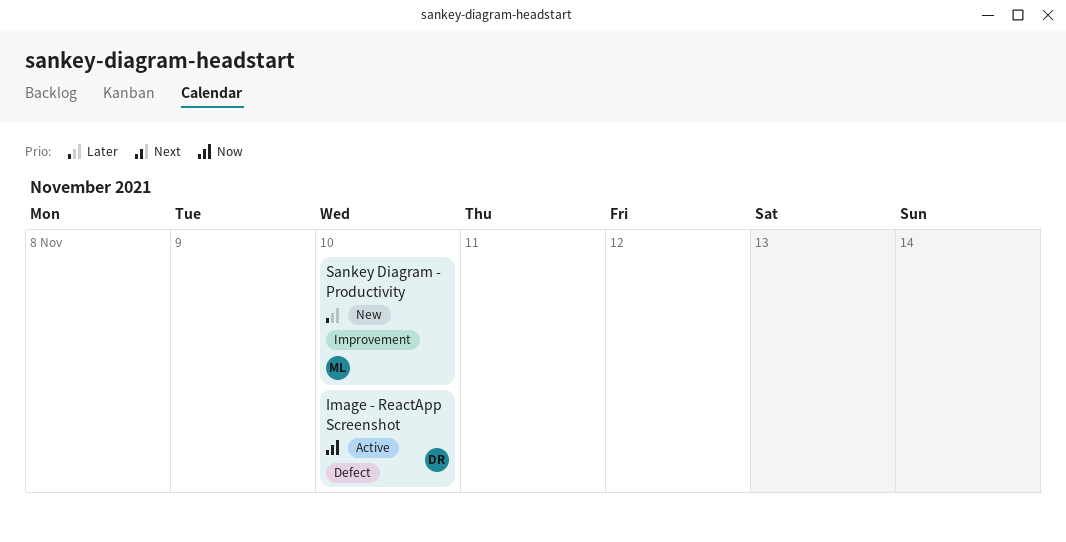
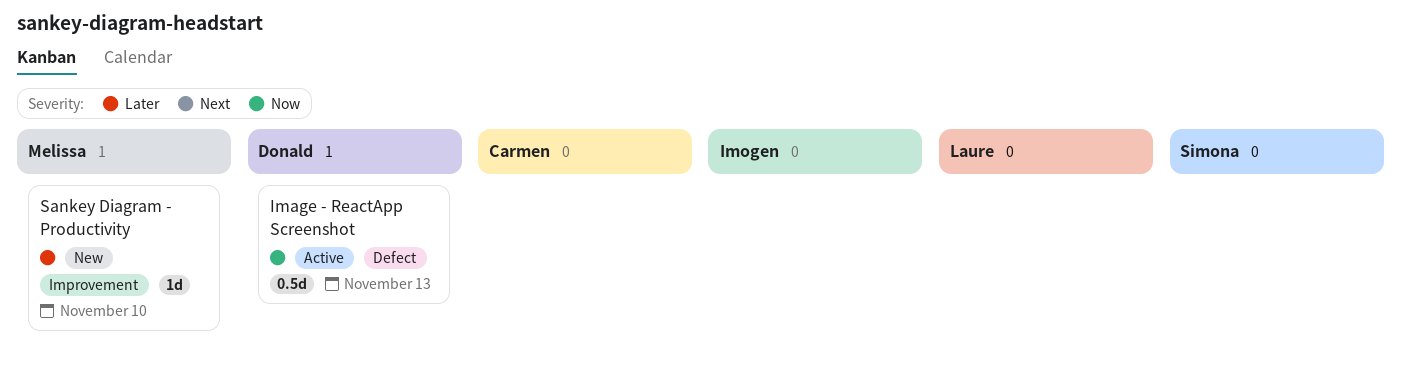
Image - ReactApp Screenshot, due: Nov 10 -> Nov 13

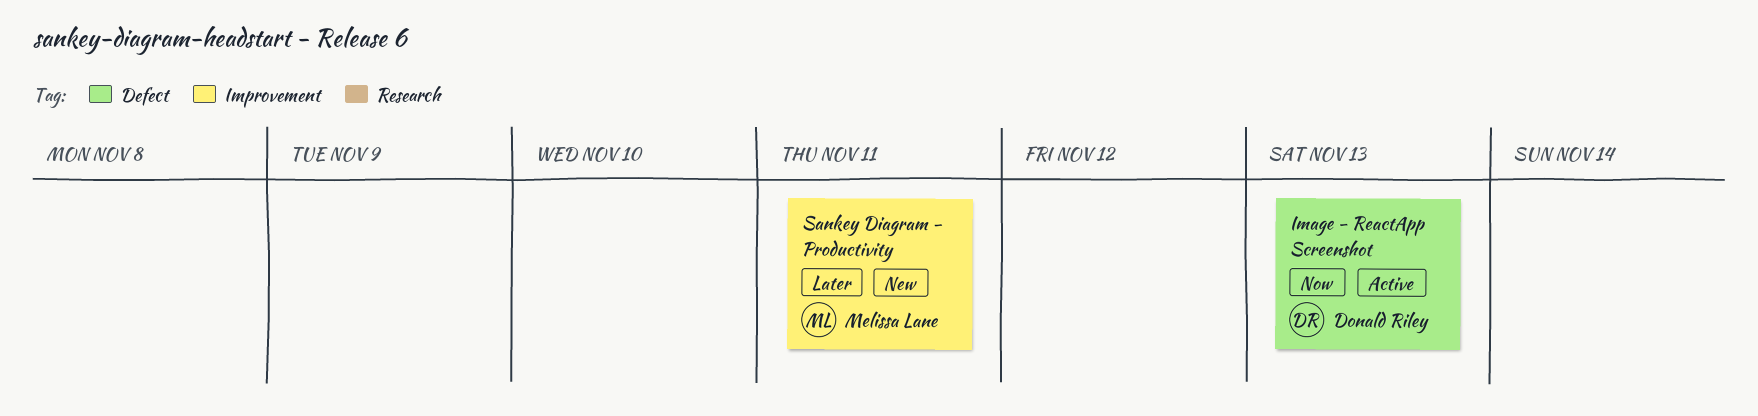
Sankey Diagram - Productivity, due: Nov 10 -> Nov 11

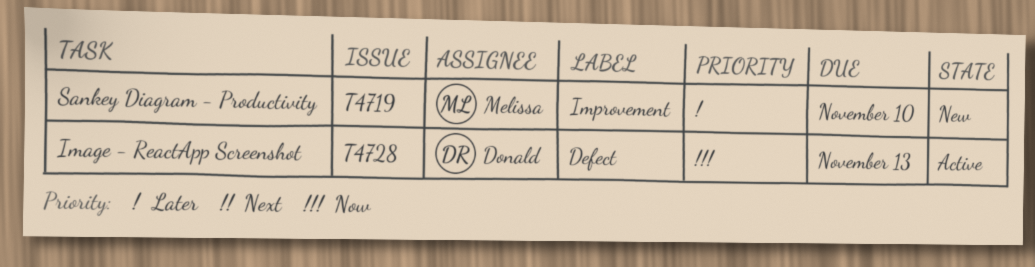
Sankey Diagram - Productivity, due: Nov 11 -> Nov 10

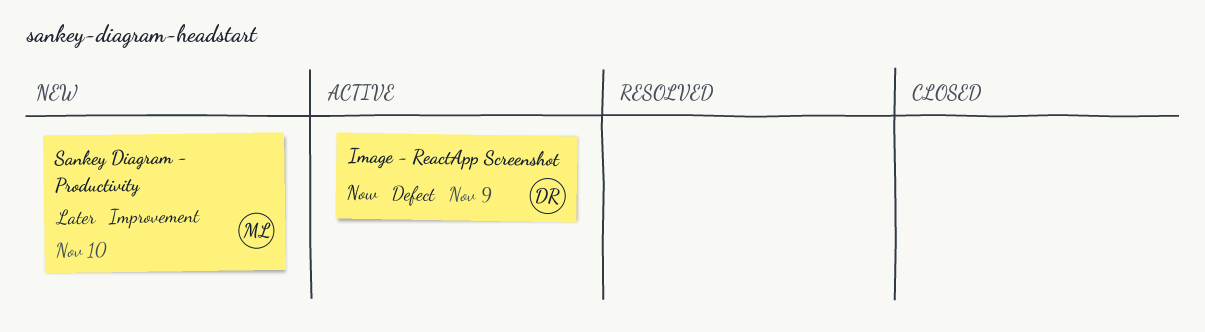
Image - ReactApp Screenshot, due: Nov 13 -> Nov 9

